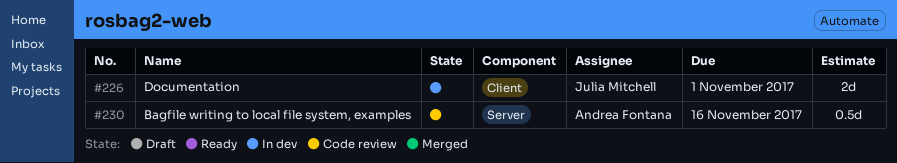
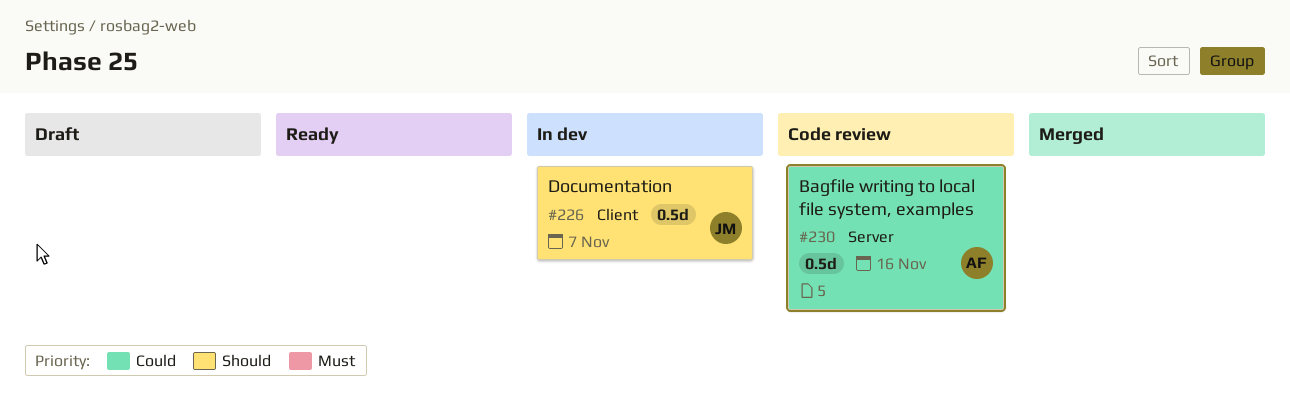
#226, estimate: 2d -> 0.5d
#226, due: Nov 1 -> Nov 7

